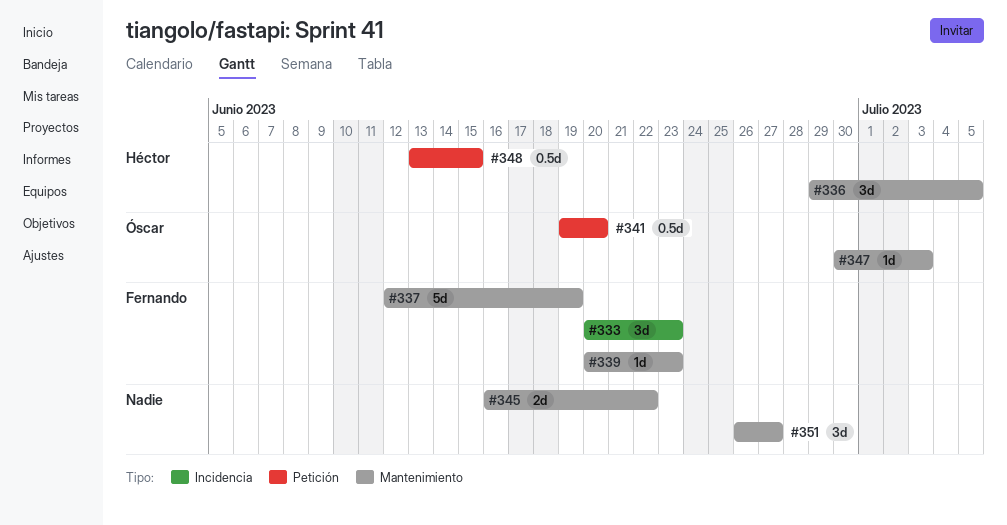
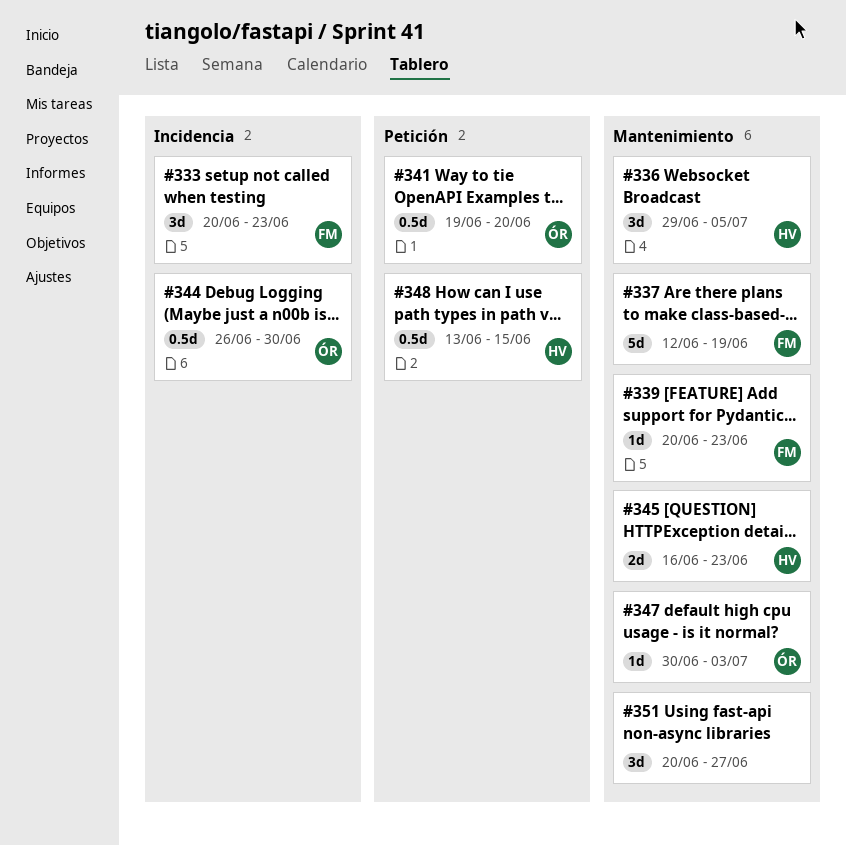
#344: none -> present
#345, owner: none -> Héctor
#345, due: Jun 22 -> Jun 23
#351, start: Jun 26 -> Jun 20

